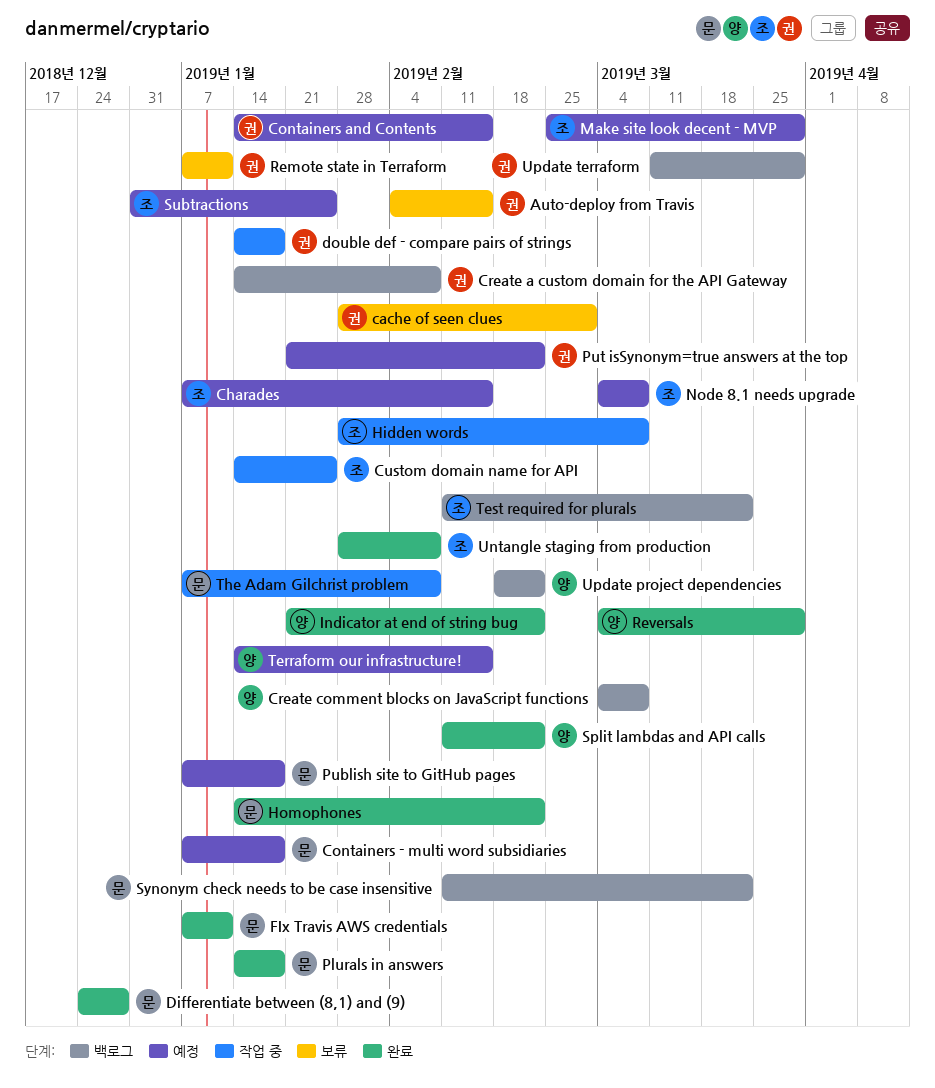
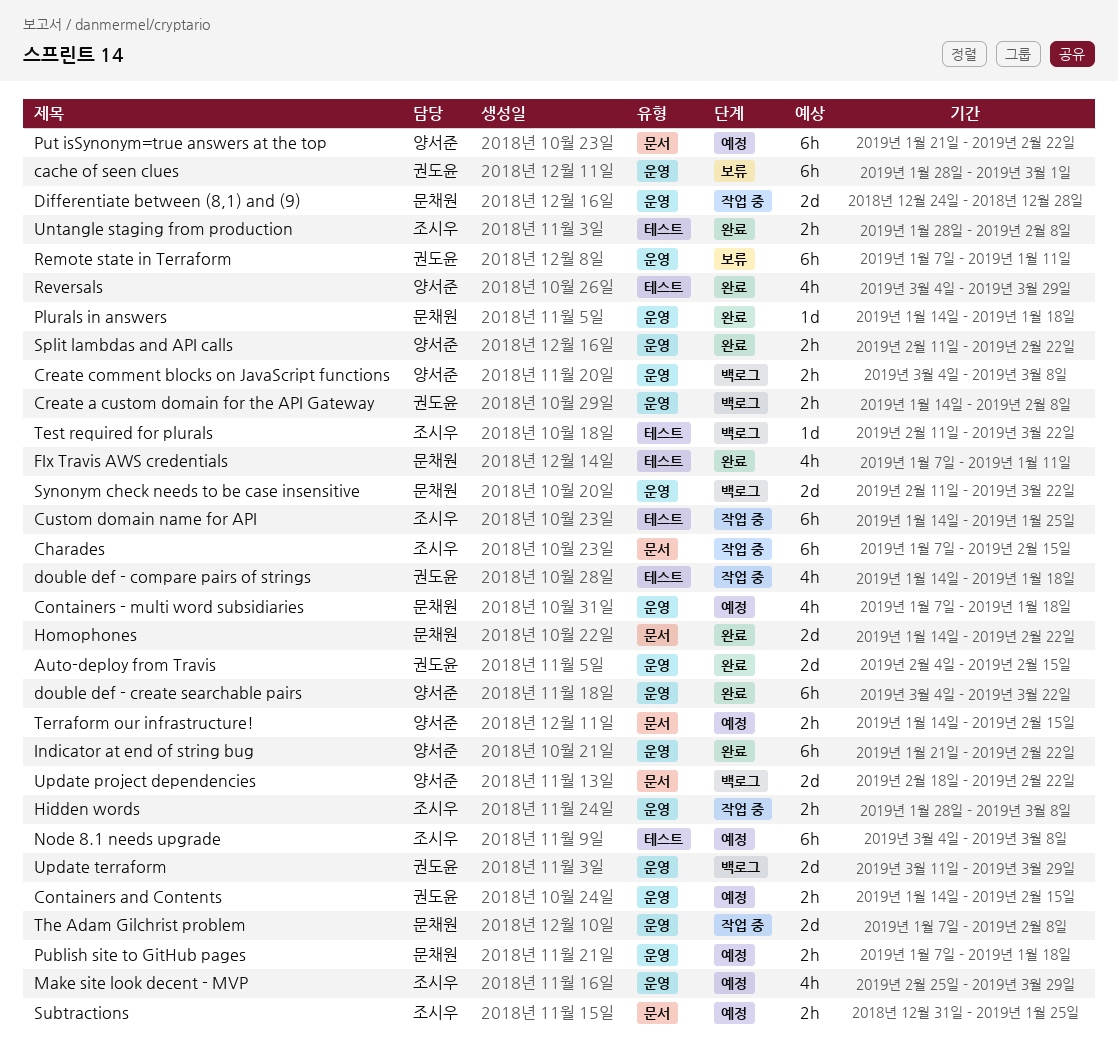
Auto-deploy from Travis, status: 보류 -> 완료
Charades, status: 예정 -> 작업 중
Differentiate between (8,1) and (9), status: 완료 -> 작업 중
double def - create searchable pairs: none -> present
Put isSynonym=true answers at the top, owner: 권도윤 -> 양서준

